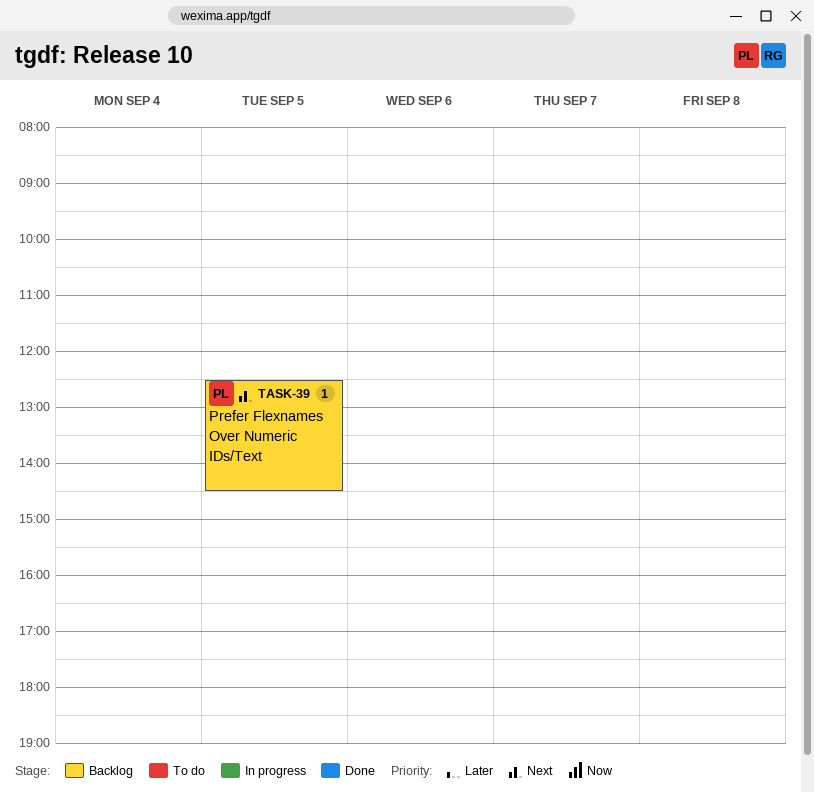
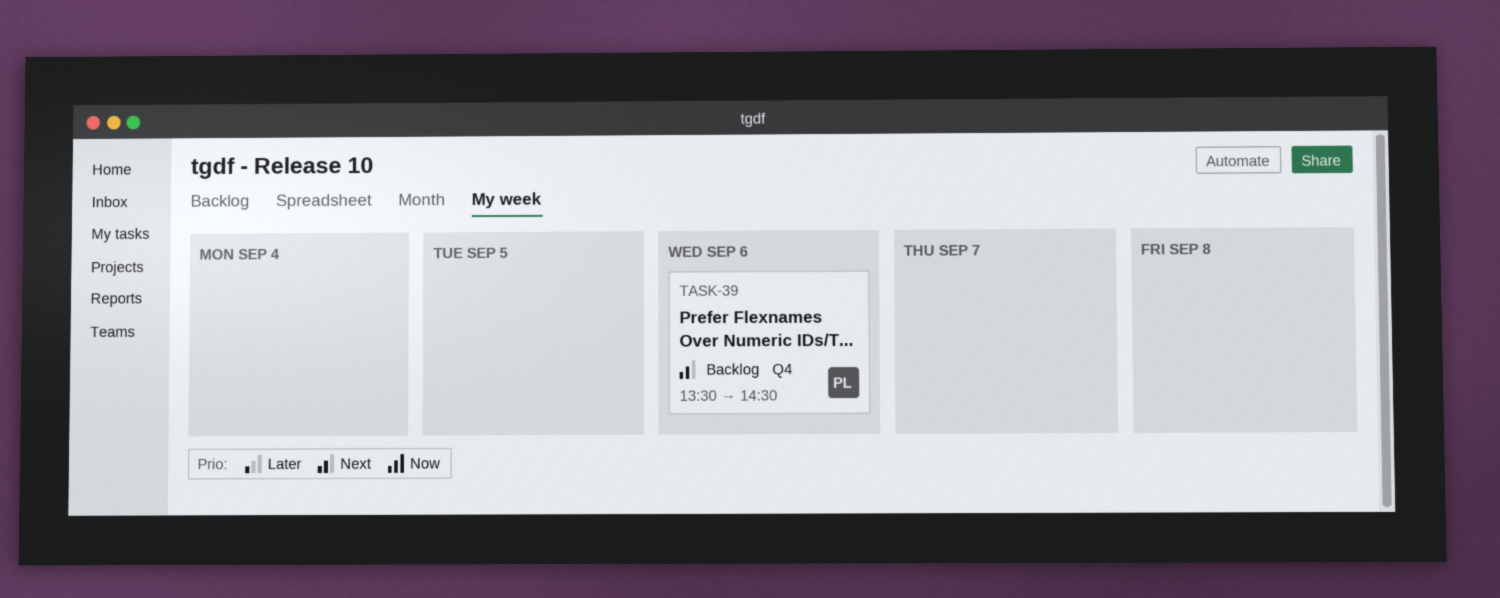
TASK-39, day: Sep 5 -> Sep 6
TASK-39, begins: 12:30 -> 13:30

